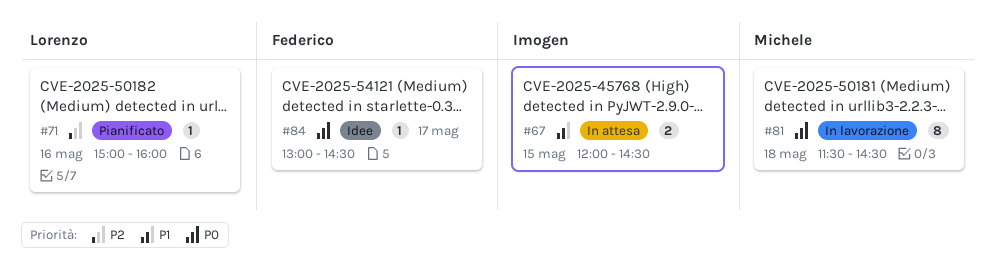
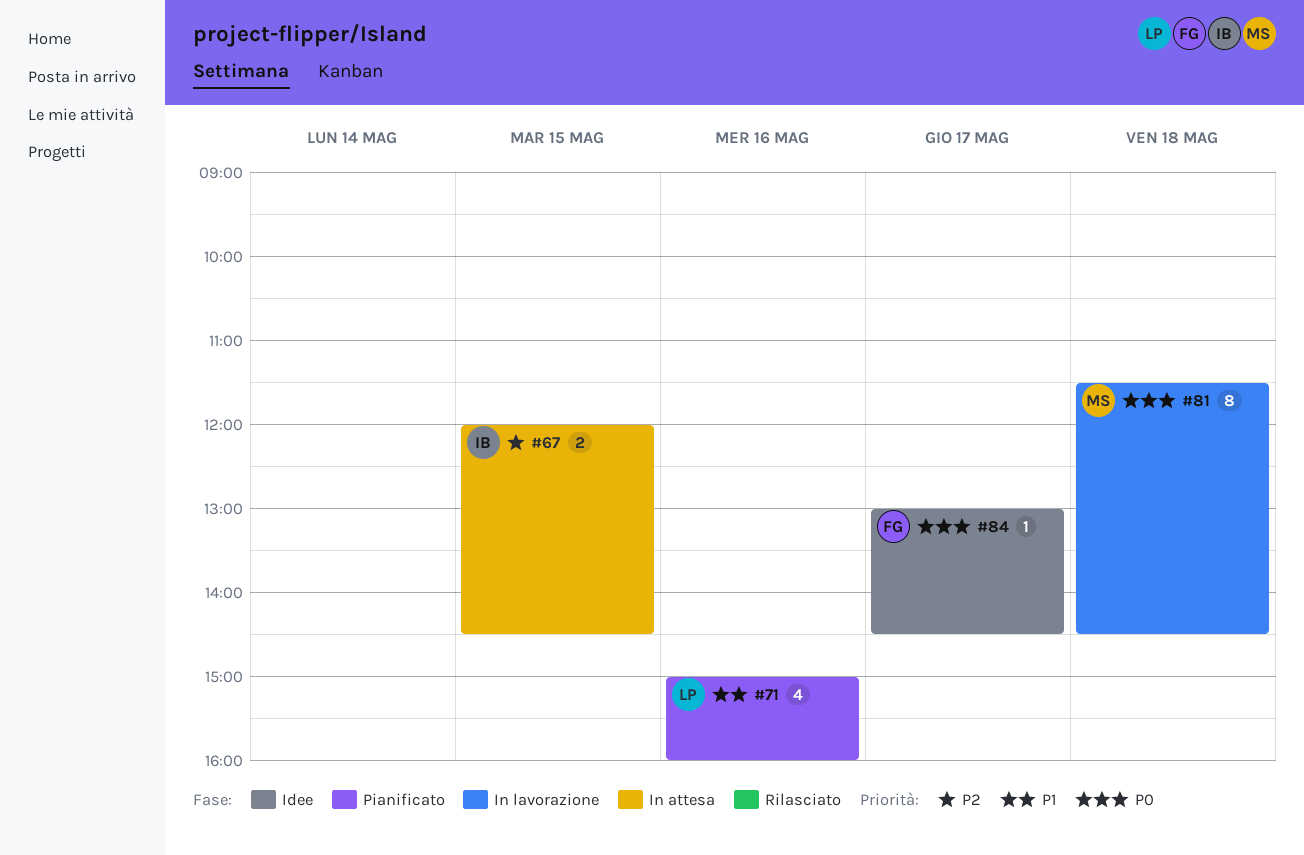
#67, priority: P1 -> P2
#71, priority: P2 -> P1
#71, estimate: 1 -> 4

